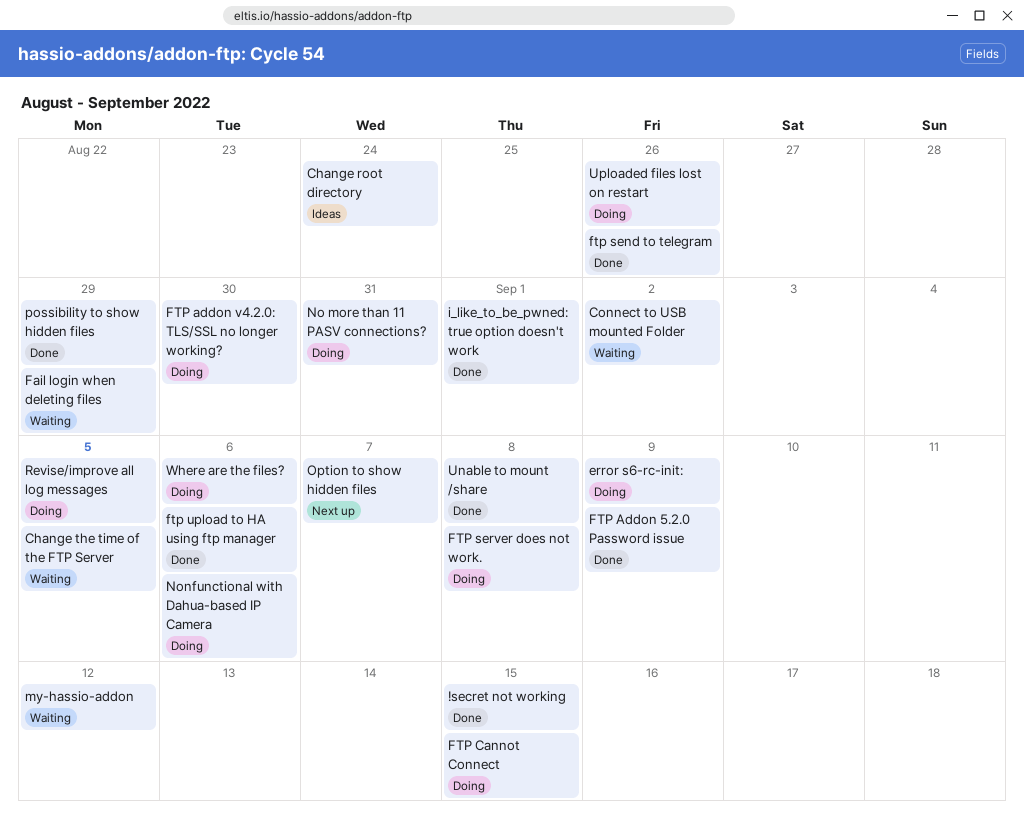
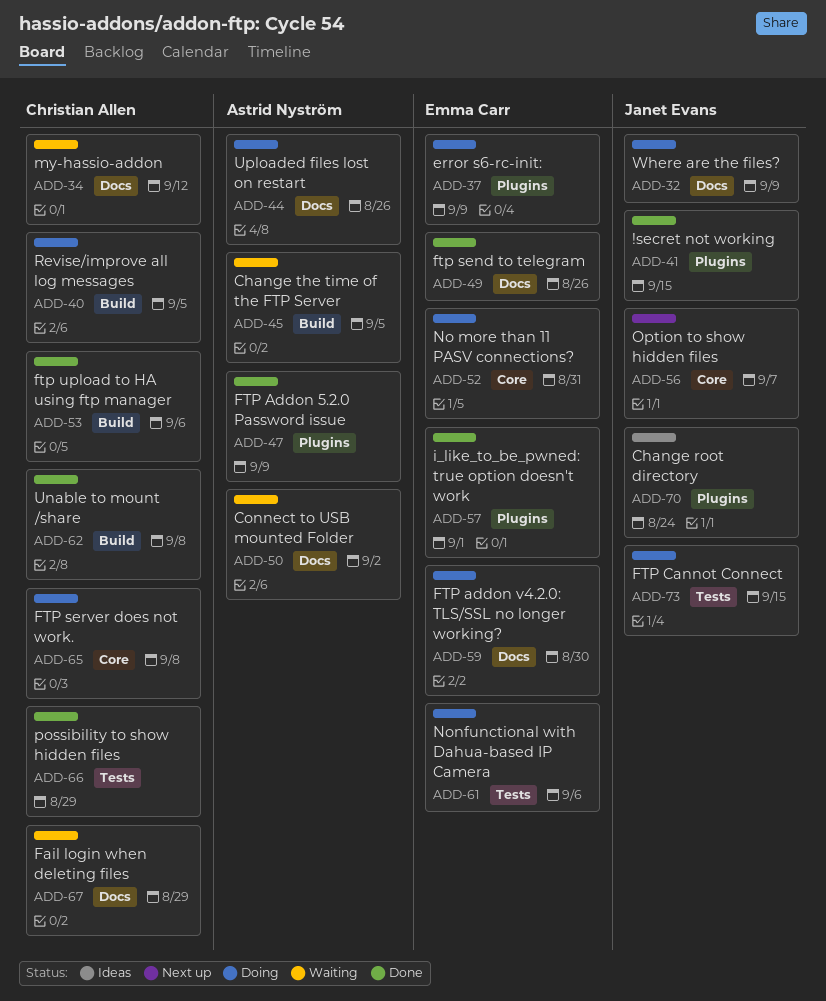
Where are the files?, due: Sep 6 -> Sep 9

